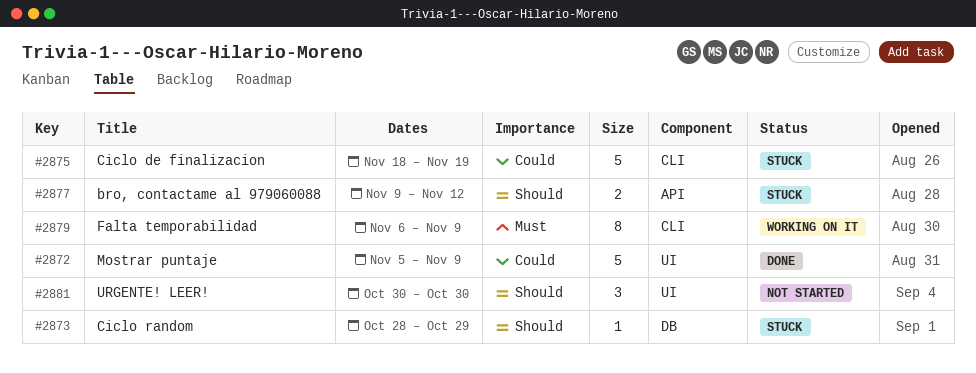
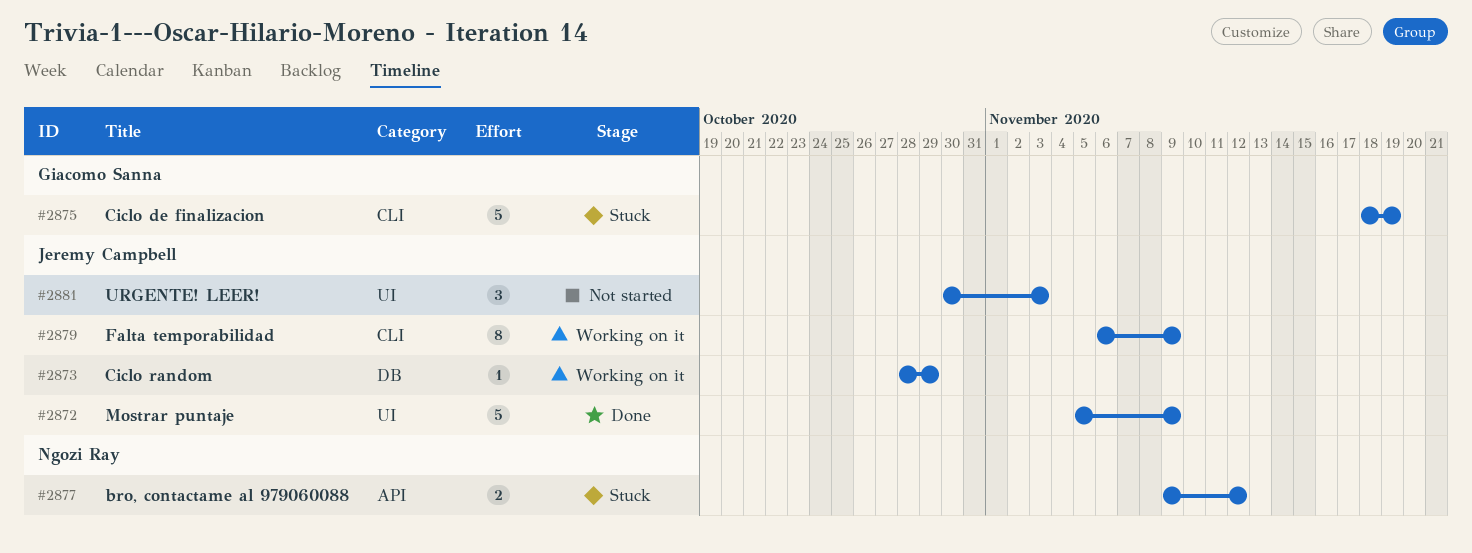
#2873, status: Stuck -> Working on it
#2881, due: Oct 30 -> Nov 3

